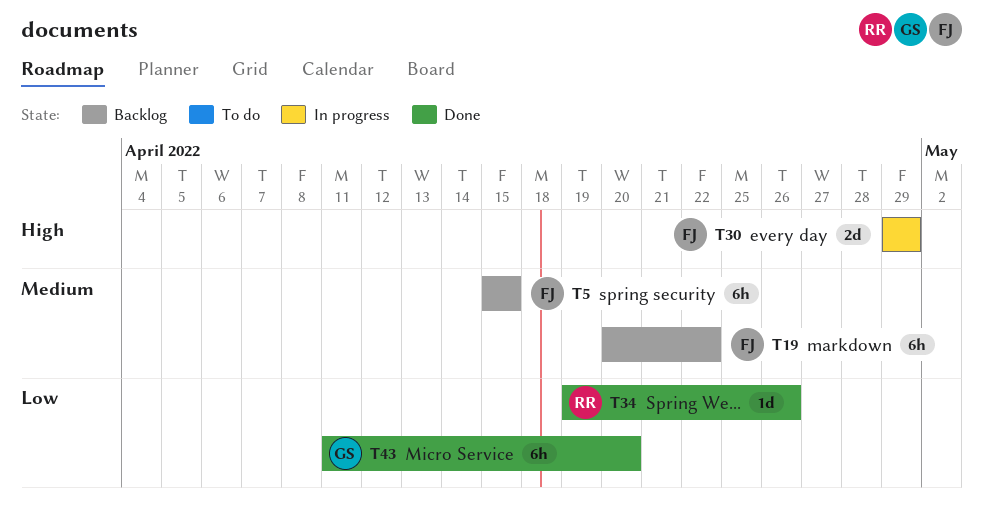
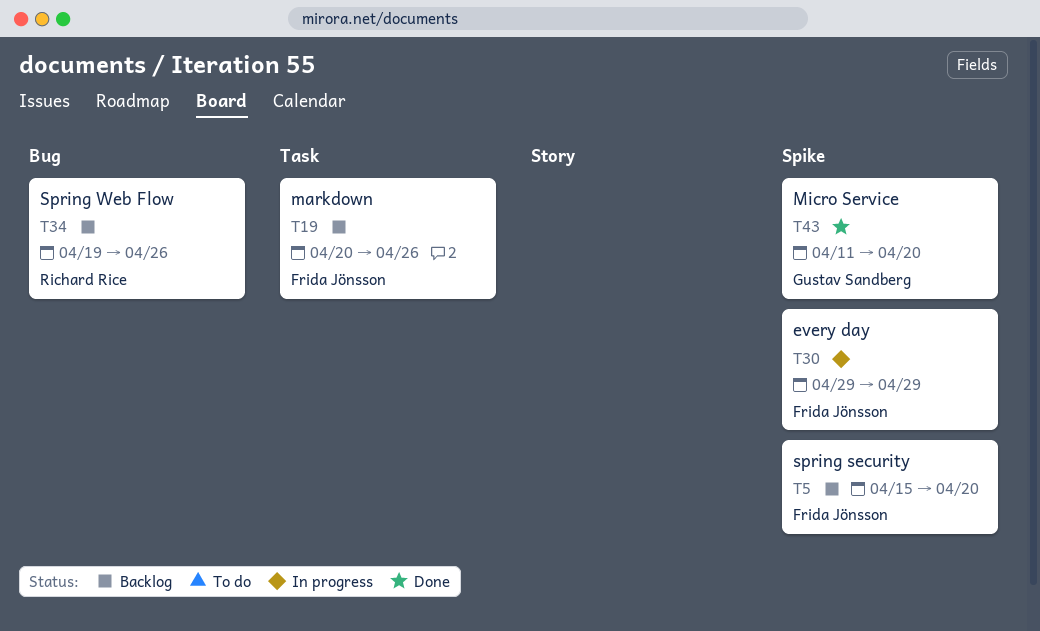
T5, due: Apr 15 -> Apr 20
T19, due: Apr 22 -> Apr 26
T34, status: Done -> Backlog

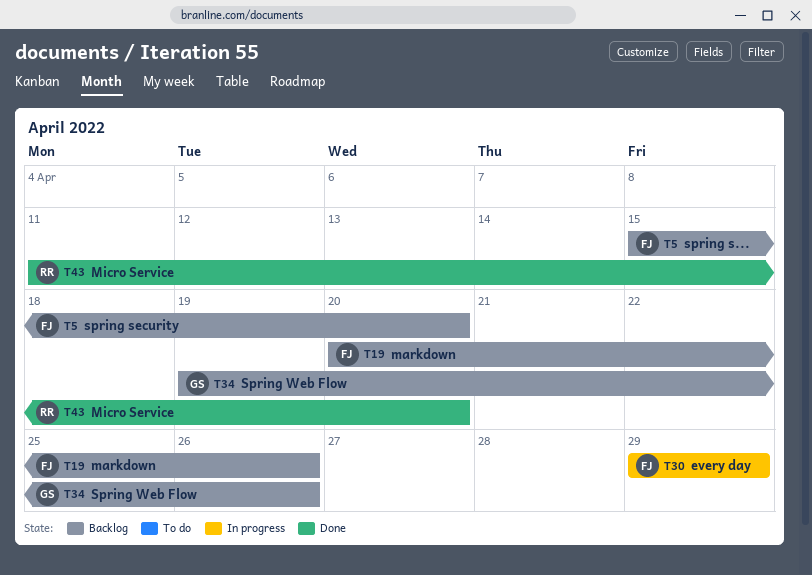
T34, owner: Richard Rice -> Gustav Sandberg
T43, owner: Gustav Sandberg -> Richard Rice

